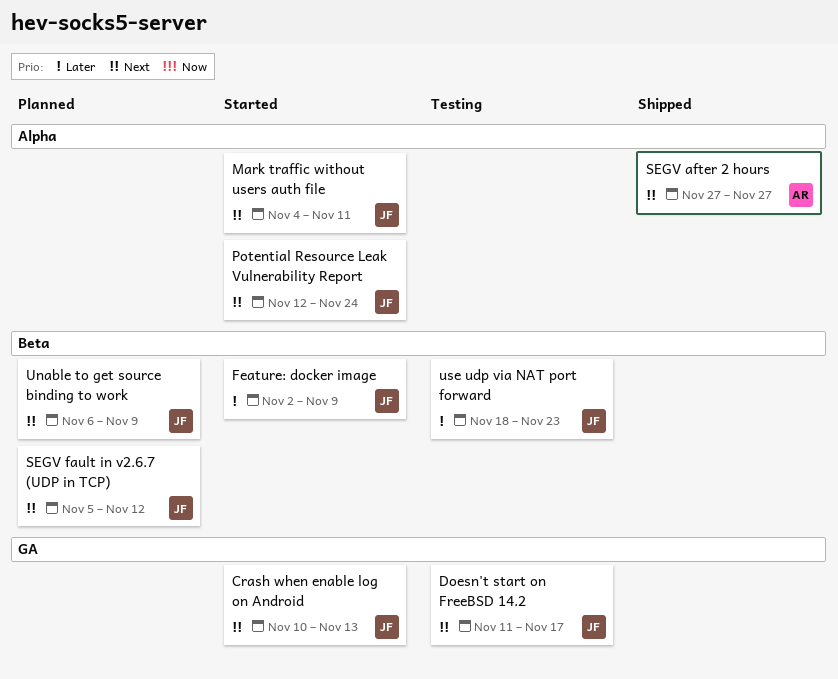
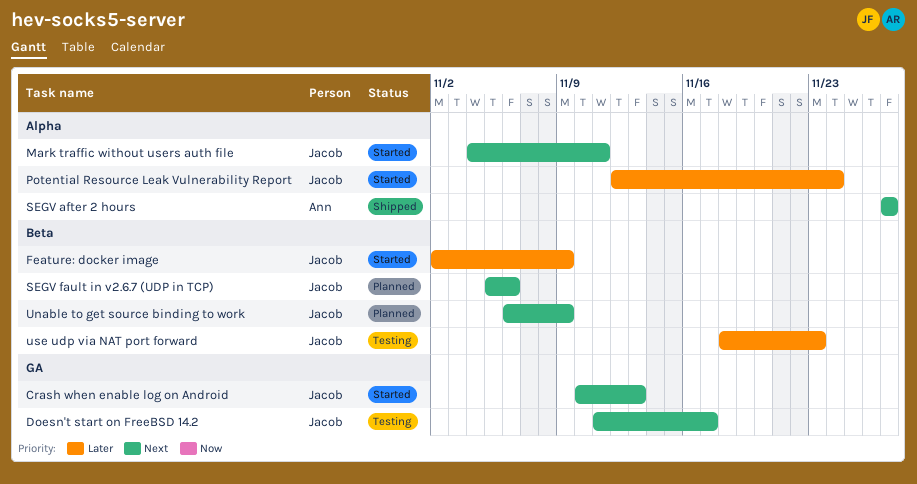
Potential Resource Leak Vulnerability Report, priority: Next -> Later
SEGV fault in v2.6.7 (UDP in TCP), due: Nov 12 -> Nov 6

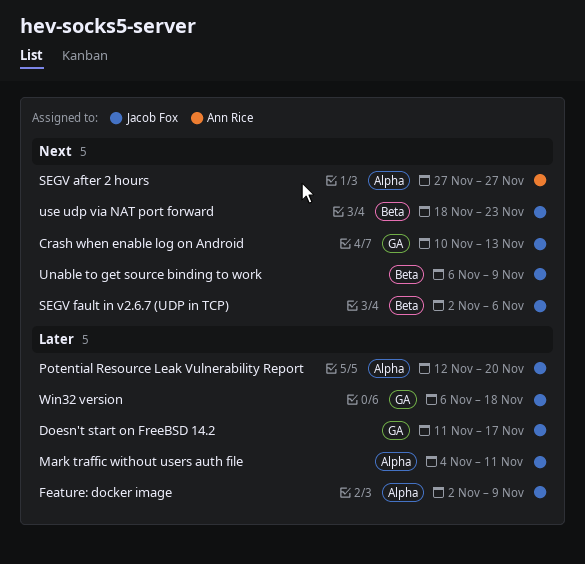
Doesn't start on FreeBSD 14.2, priority: Next -> Later
Feature: docker image, label: Beta -> Alpha
Mark traffic without users auth file, priority: Next -> Later
Potential Resource Leak Vulnerability Report, due: Nov 24 -> Nov 20
SEGV fault in v2.6.7 (UDP in TCP), start: Nov 5 -> Nov 2
use udp via NAT port forward, priority: Later -> Next
Win32 version: none -> present

